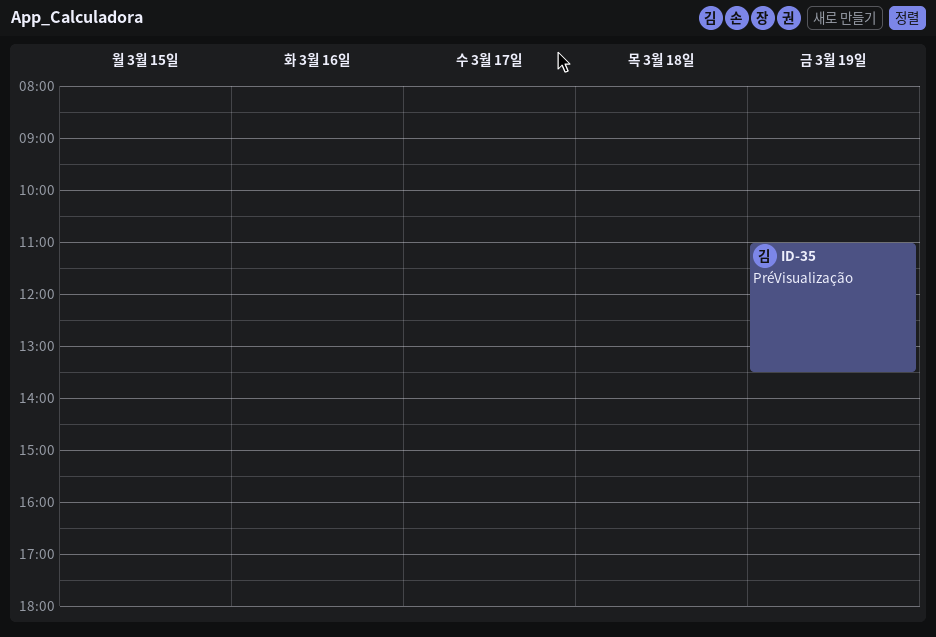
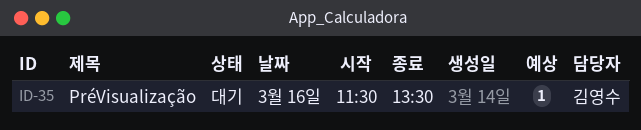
ID-35, day: Mar 19 -> Mar 16
ID-35, begins: 11:00 -> 11:30

